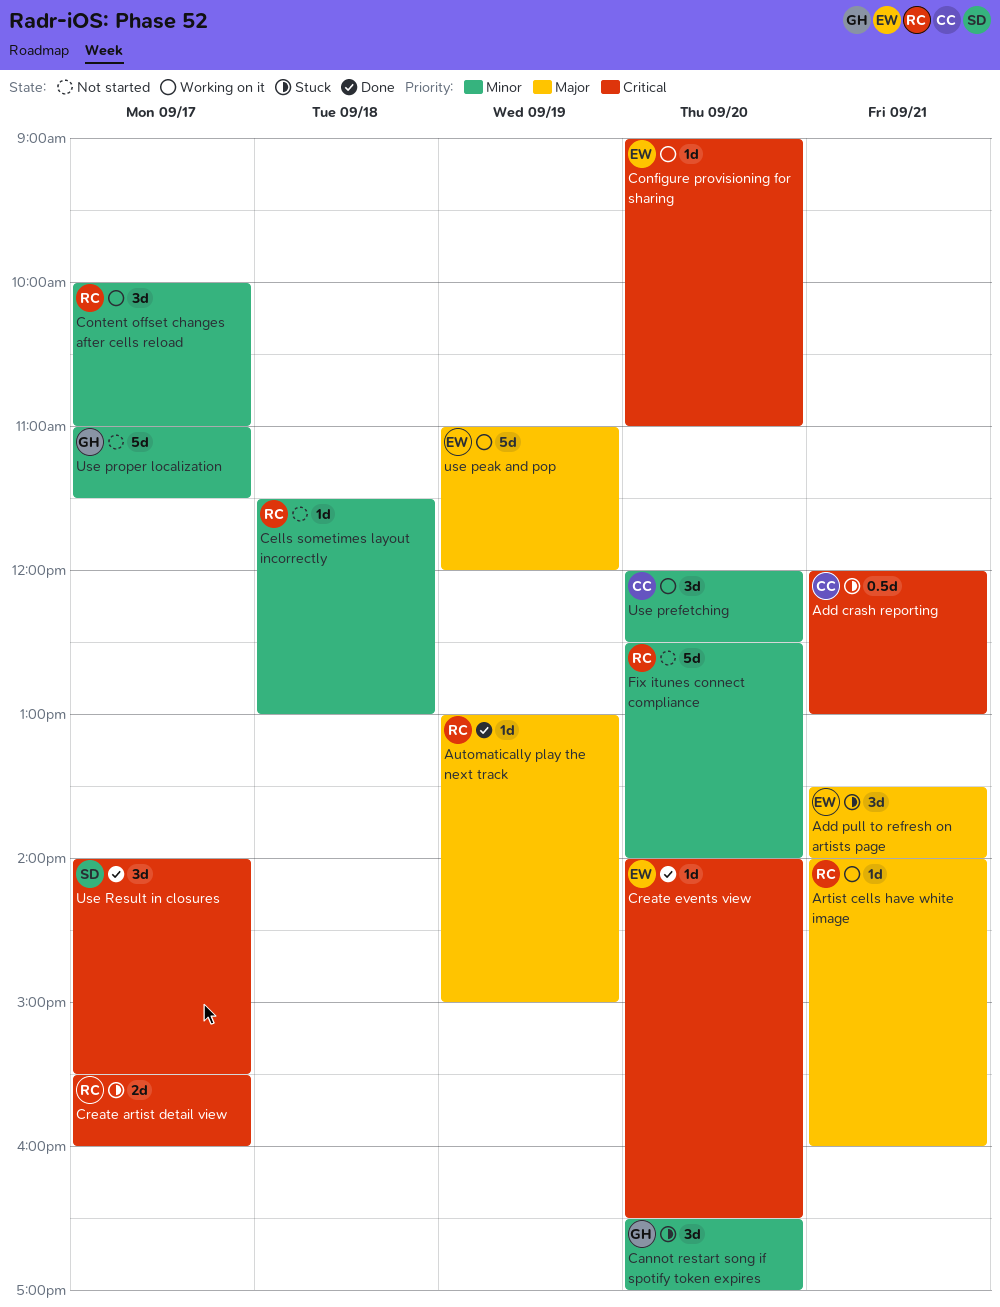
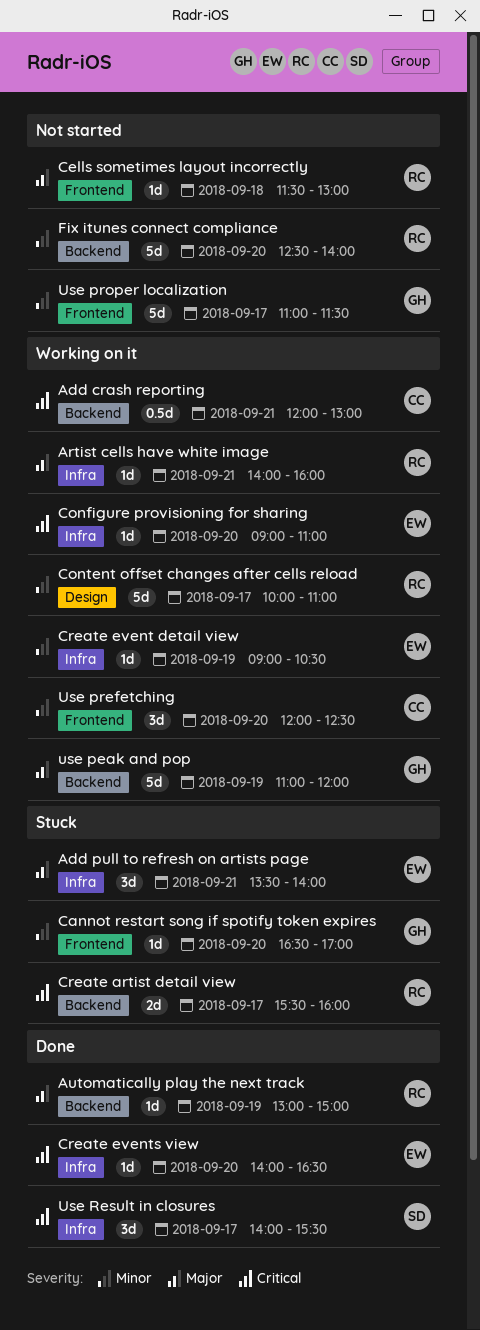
Add crash reporting, status: Stuck -> Working on it
Cannot restart song if spotify token expires, estimate: 3d -> 1d
Cells sometimes layout incorrectly, priority: Minor -> Major
Content offset changes after cells reload, estimate: 3d -> 5d
Create event detail view: none -> present
use peak and pop, owner: EW -> GH

